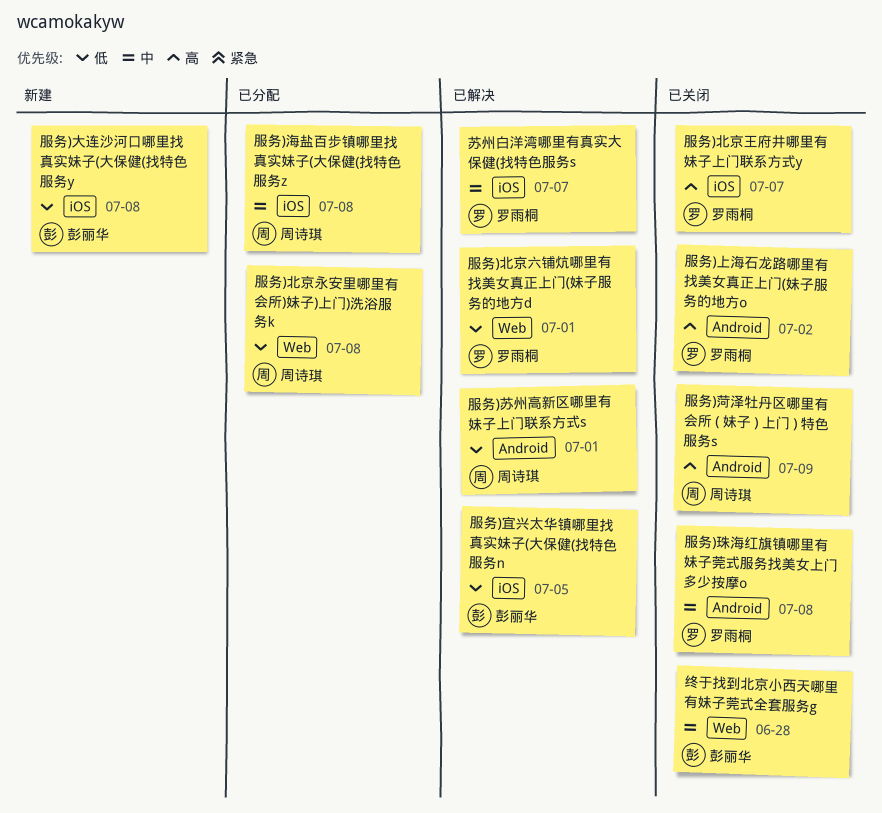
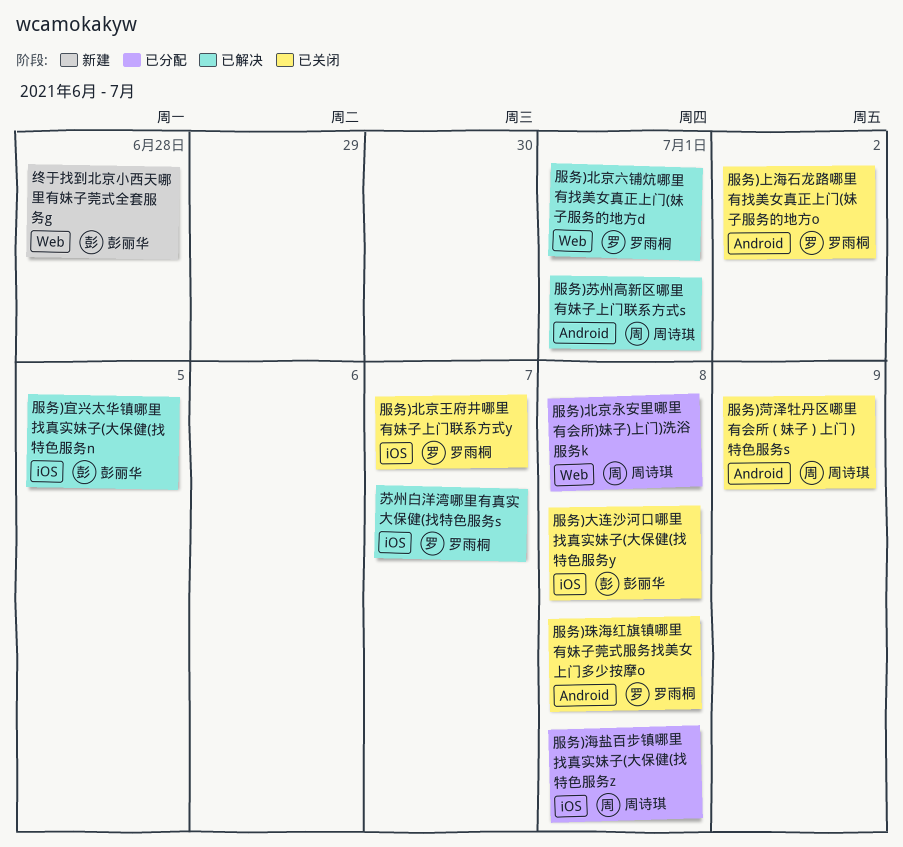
服务)大连沙河口哪里找真实妹子(大保健(找特色服务y, status: 新建 -> 已关闭
终于找到北京小西天哪里有妹子莞式全套服务g, status: 已关闭 -> 新建

